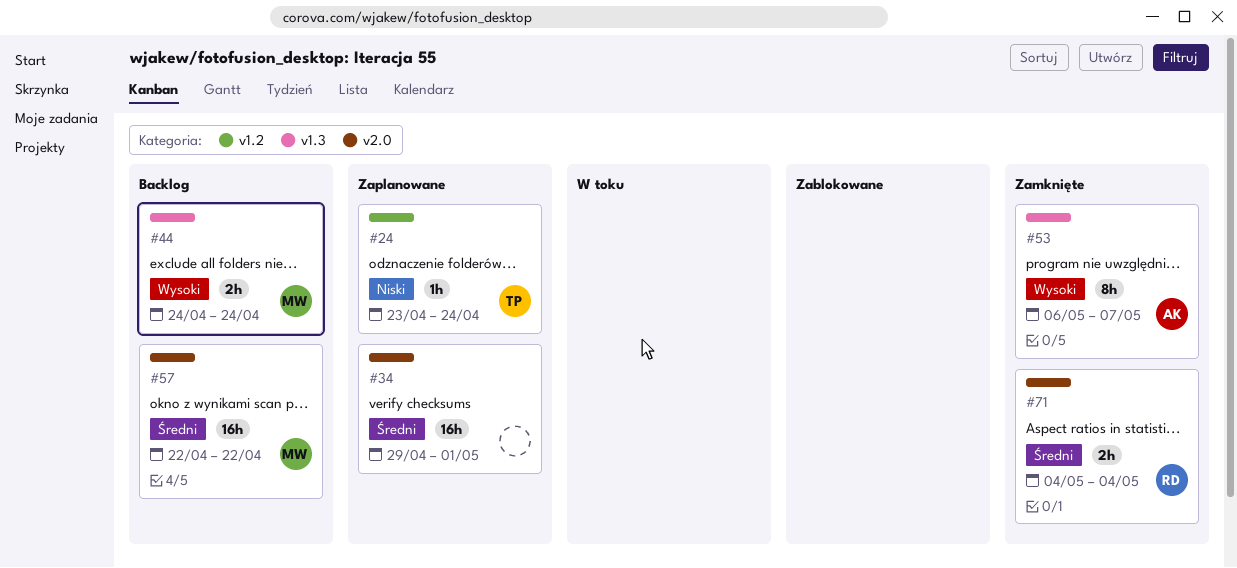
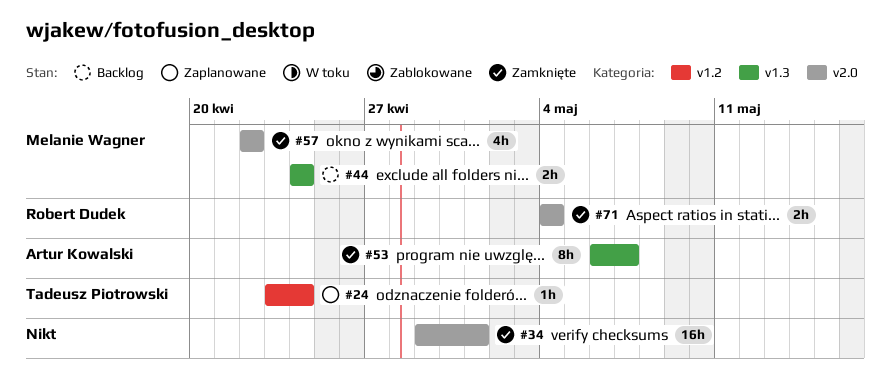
#34, status: Zaplanowane -> Zamknięte
#57, status: Backlog -> Zamknięte
#57, estimate: 16h -> 4h

